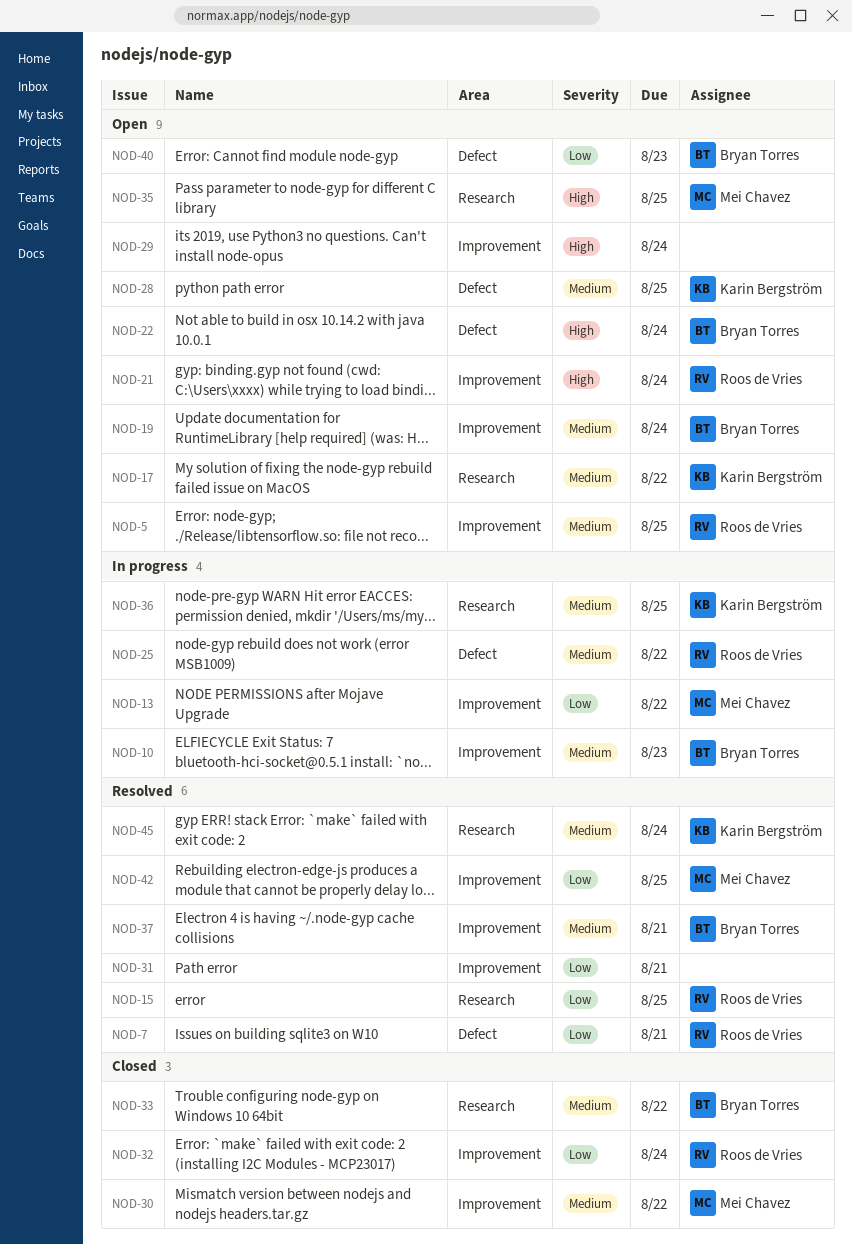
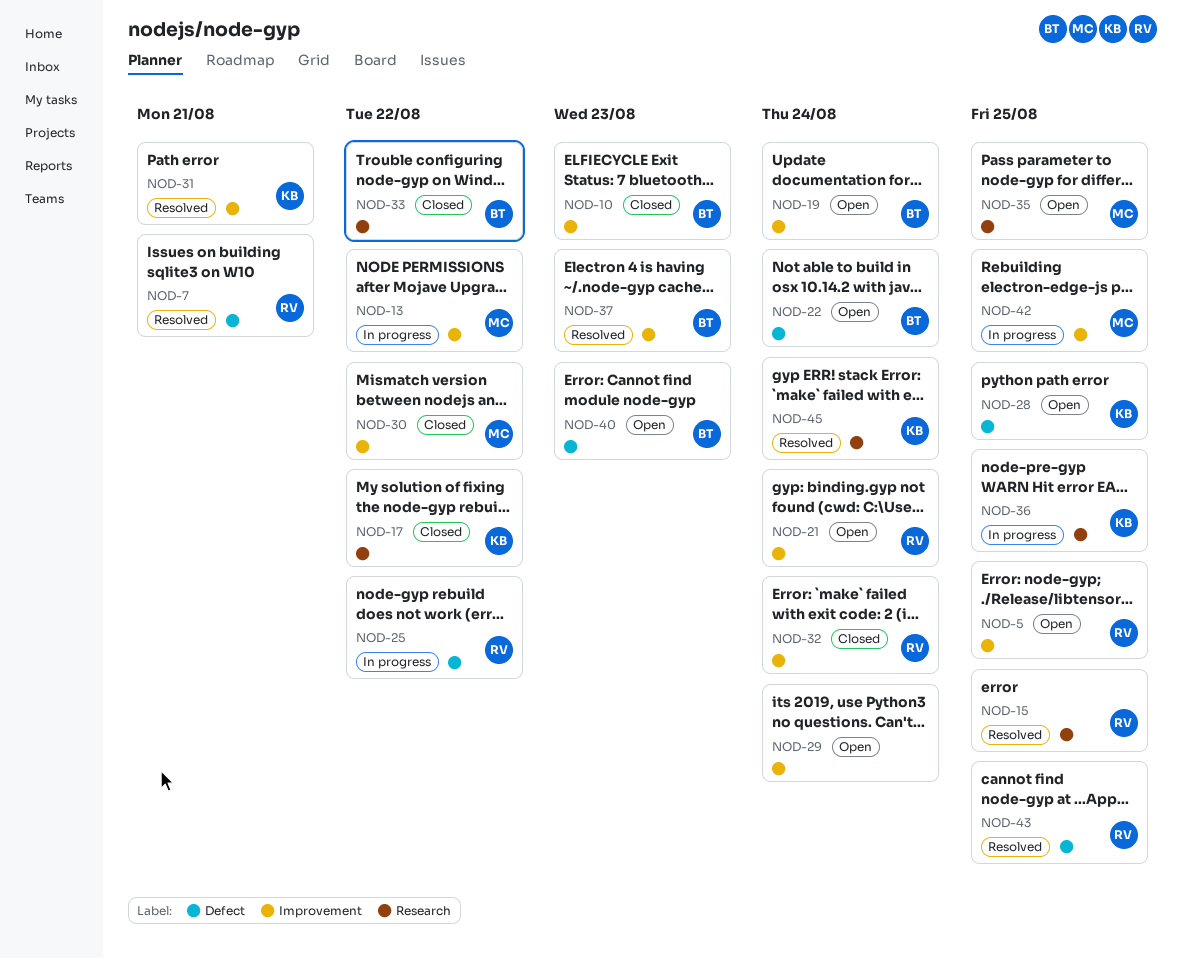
NOD-10, status: In progress -> Closed
NOD-17, status: Open -> Closed
NOD-31, owner: none -> Karin Bergström
NOD-37, due: Aug 21 -> Aug 23
NOD-42, status: Resolved -> In progress
NOD-43: none -> present

